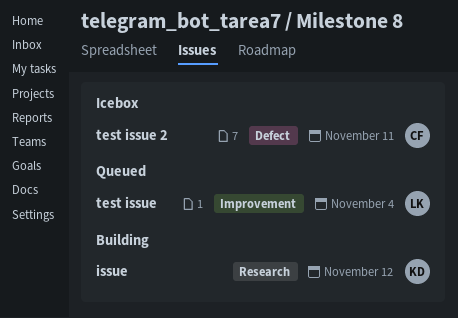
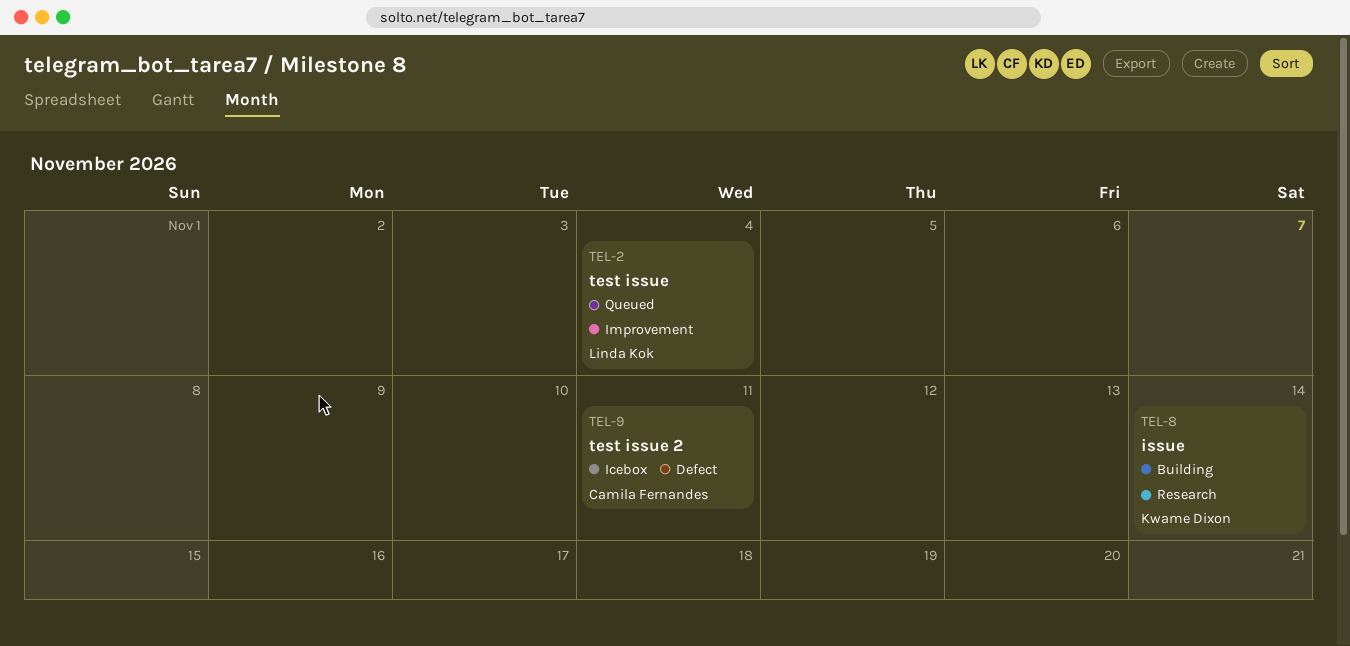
issue, due: Nov 12 -> Nov 14

